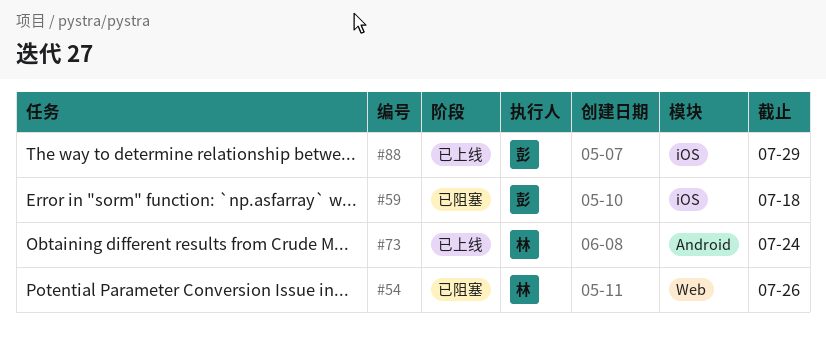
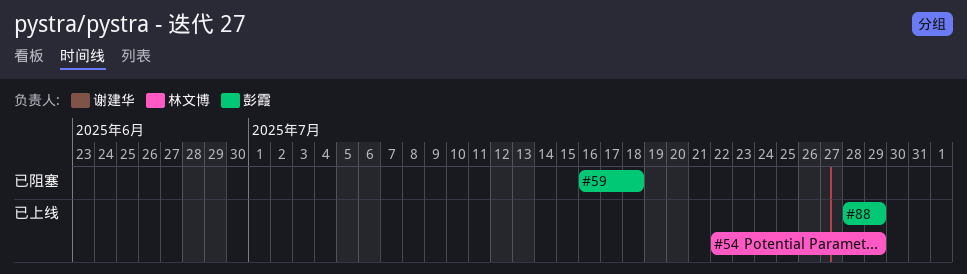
#54, status: 已阻塞 -> 已上线
#54, due: Jul 26 -> Jul 29
#73: present -> none

